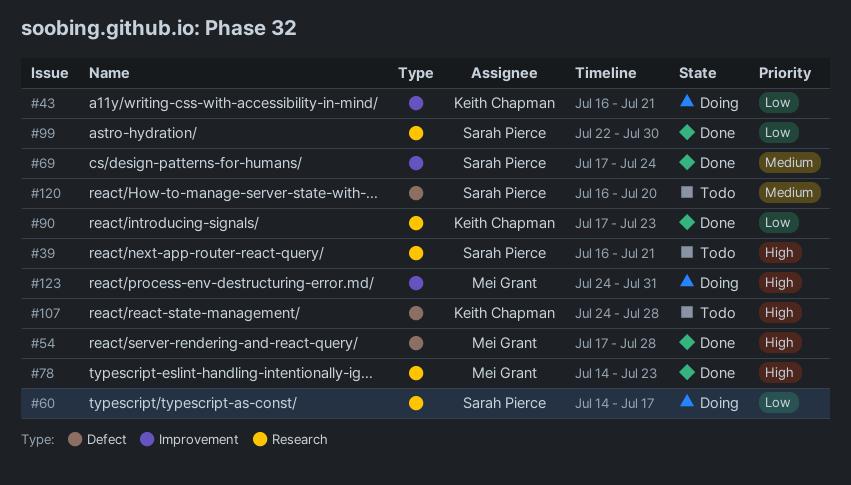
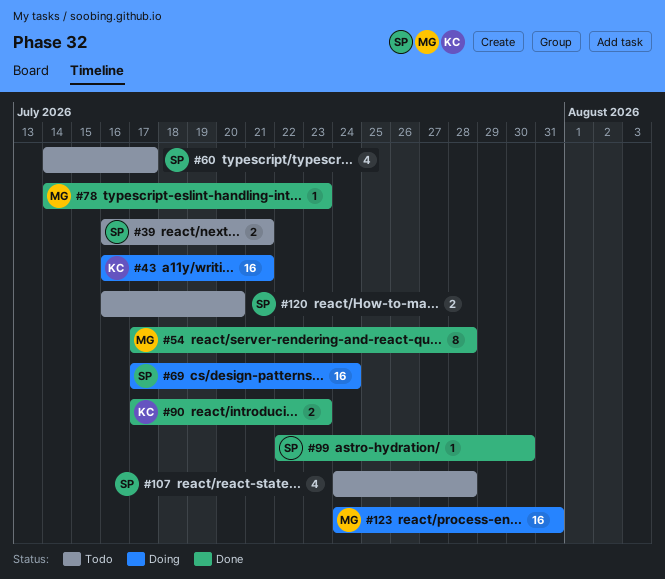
#60, status: Doing -> Todo
#69, status: Done -> Doing
#107, owner: Keith Chapman -> Sarah Pierce

